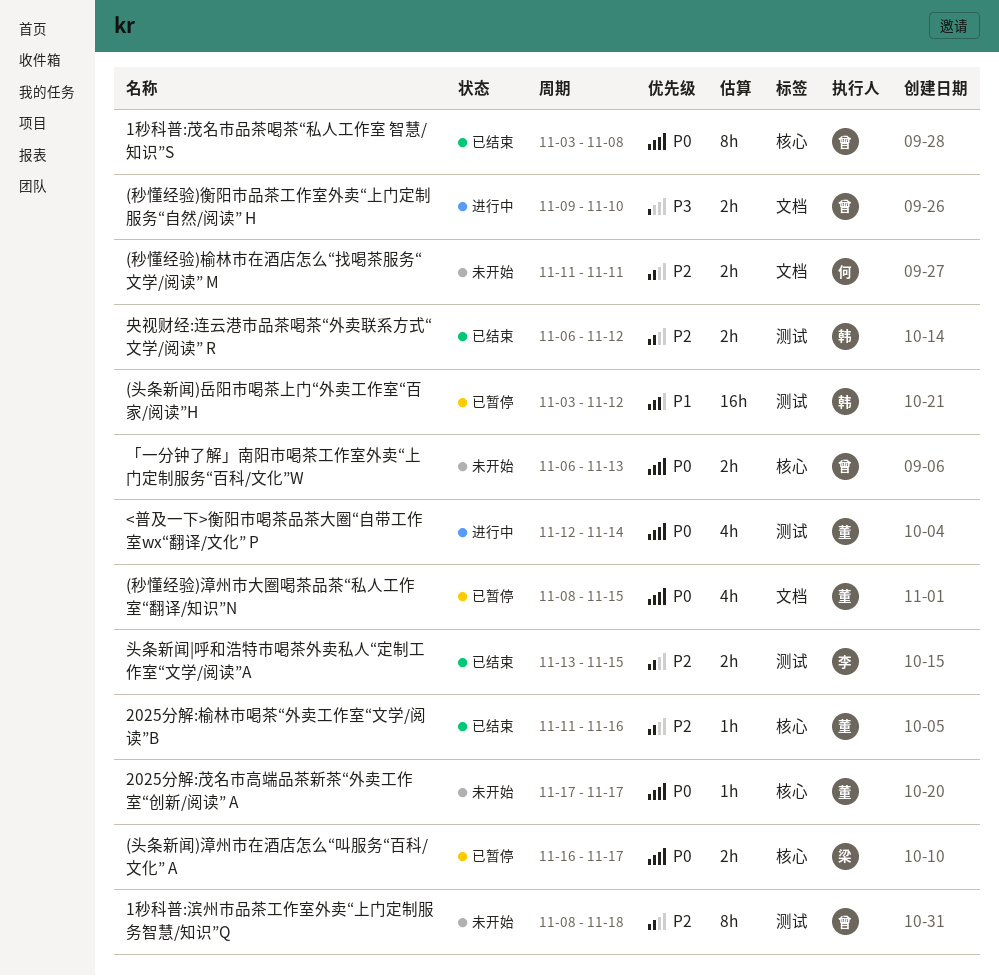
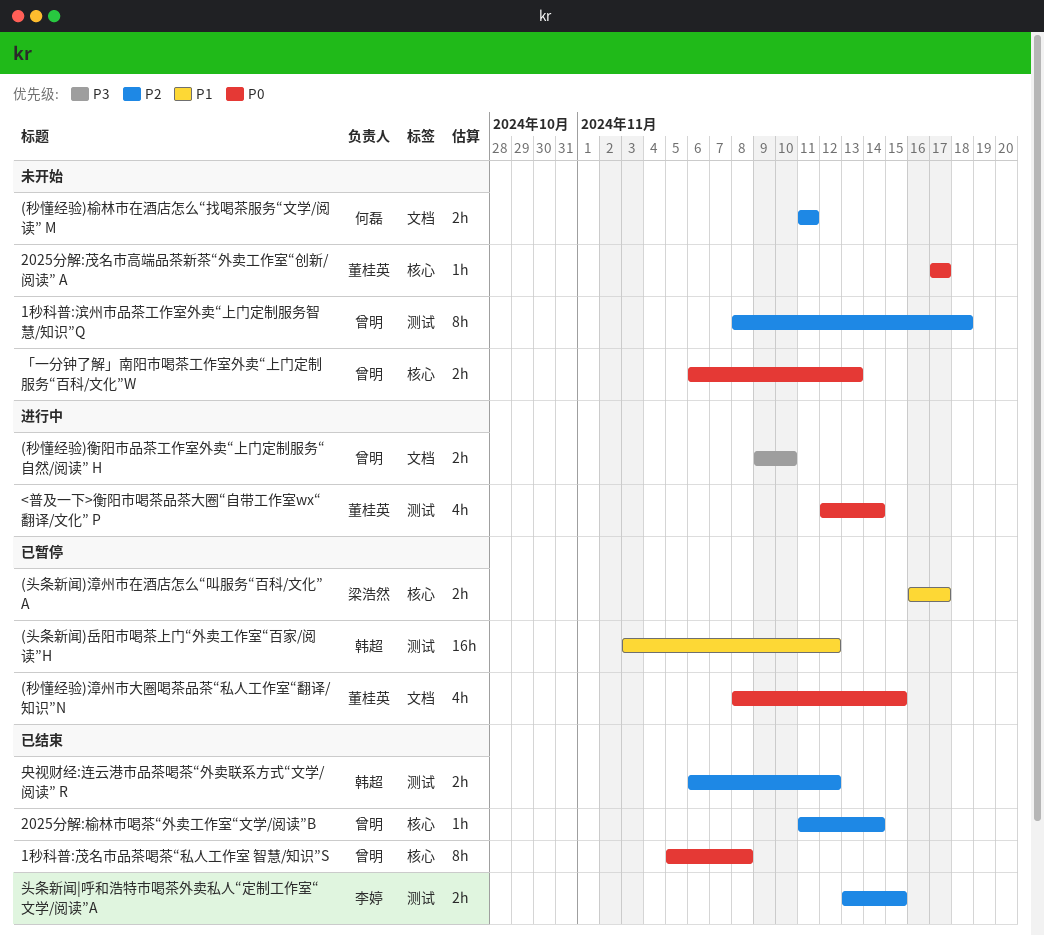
(头条新闻)漳州市在酒店怎么“叫服务“百科/文化” A, priority: P0 -> P1
1秒科普:茂名市品茶喝茶“私人工作室 智慧/知识”S, start: Nov 3 -> Nov 5
2025分解:榆林市喝茶“外卖工作室“文学/阅读”B, owner: 董桂英 -> 曾明
2025分解:榆林市喝茶“外卖工作室“文学/阅读”B, due: Nov 16 -> Nov 14

